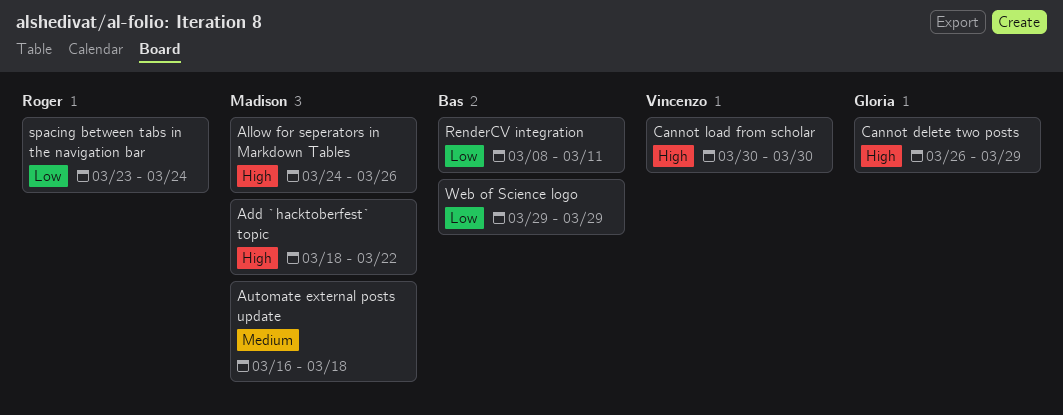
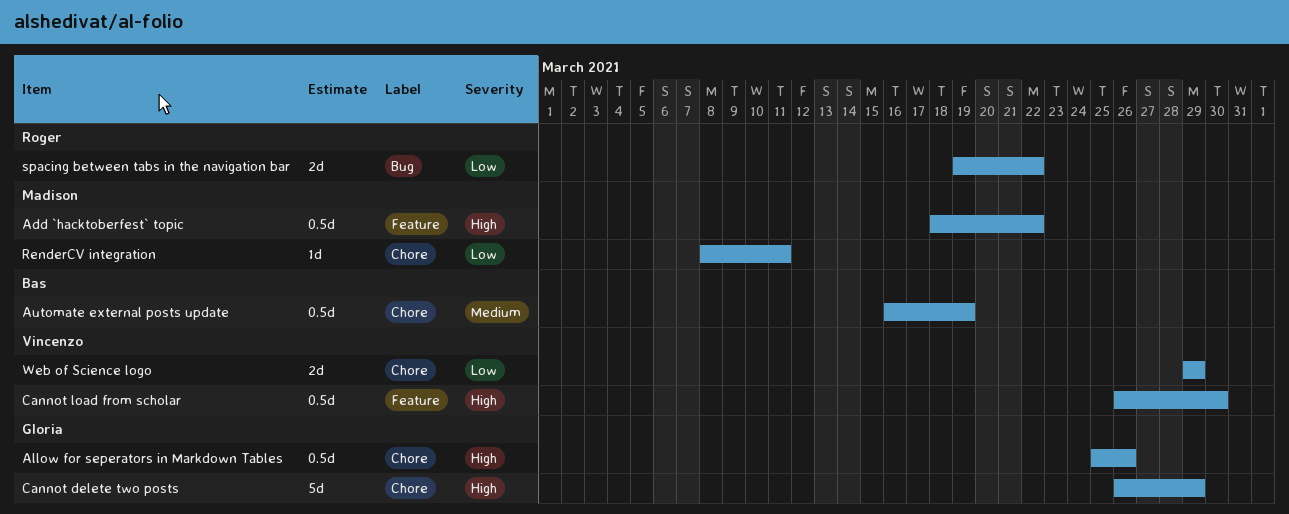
Allow for seperators in Markdown Tables, owner: Madison -> Gloria
Allow for seperators in Markdown Tables, start: Mar 24 -> Mar 25
Automate external posts update, owner: Madison -> Bas
Automate external posts update, due: Mar 18 -> Mar 19
Cannot load from scholar, start: Mar 30 -> Mar 26
RenderCV integration, owner: Bas -> Madison
spacing between tabs in the navigation bar, start: Mar 23 -> Mar 19
spacing between tabs in the navigation bar, due: Mar 24 -> Mar 22
Web of Science logo, owner: Bas -> Vincenzo

